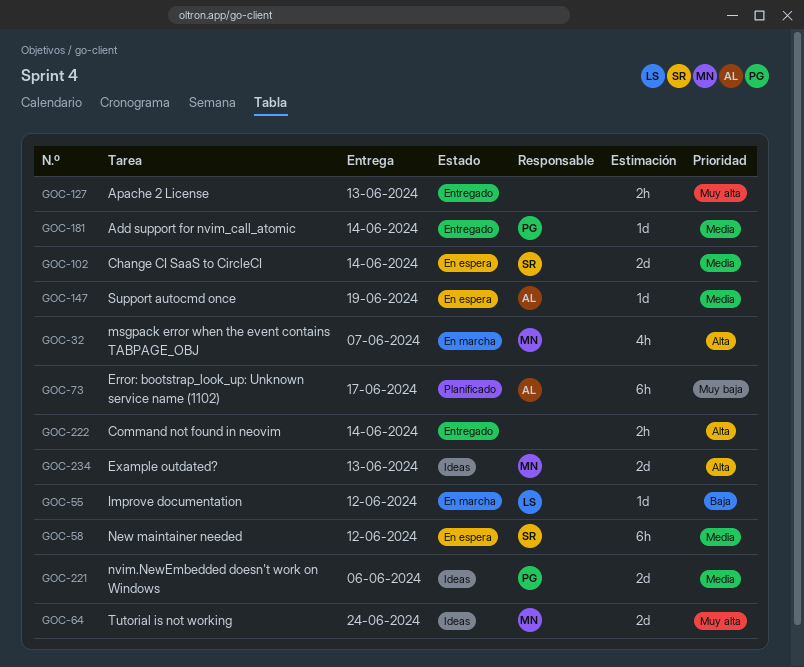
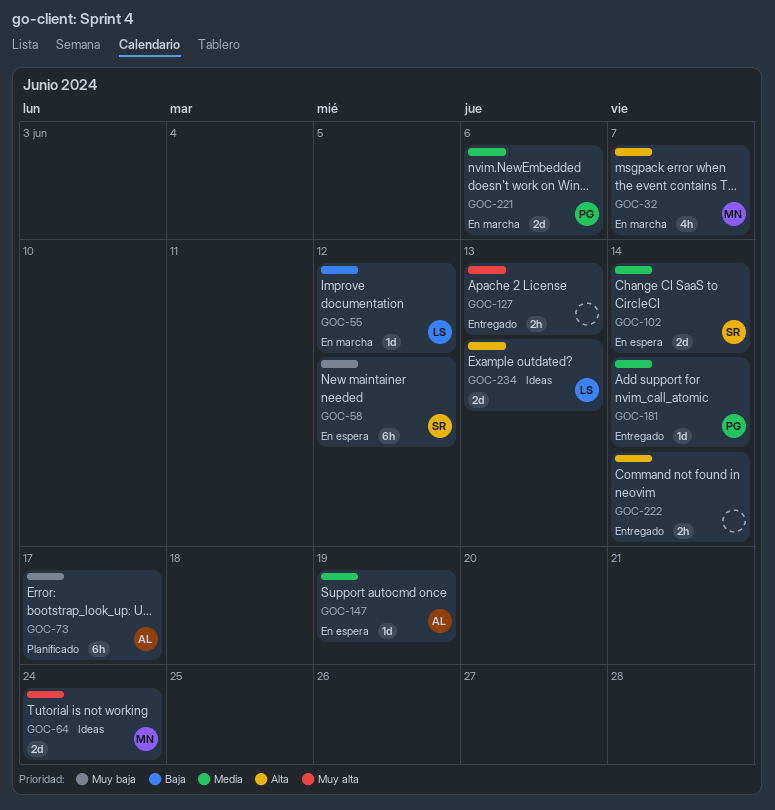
GOC-58, priority: Media -> Muy baja
GOC-221, status: Ideas -> En marcha
GOC-234, owner: MN -> LS

